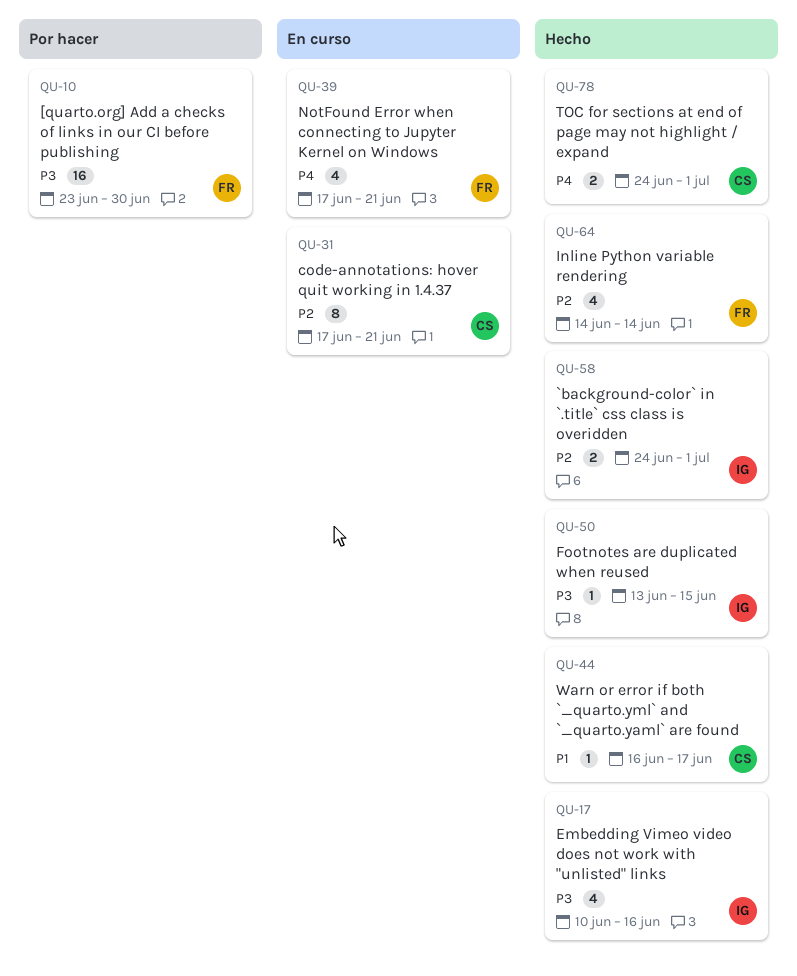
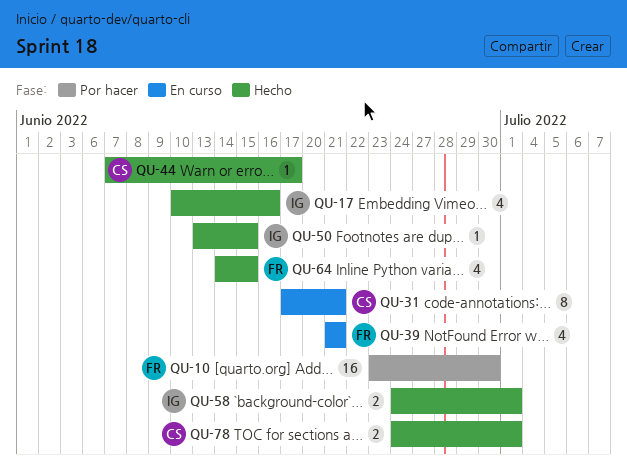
QU-39, start: Jun 17 -> Jun 21
QU-44, start: Jun 16 -> Jun 7
QU-64, due: Jun 14 -> Jun 15

